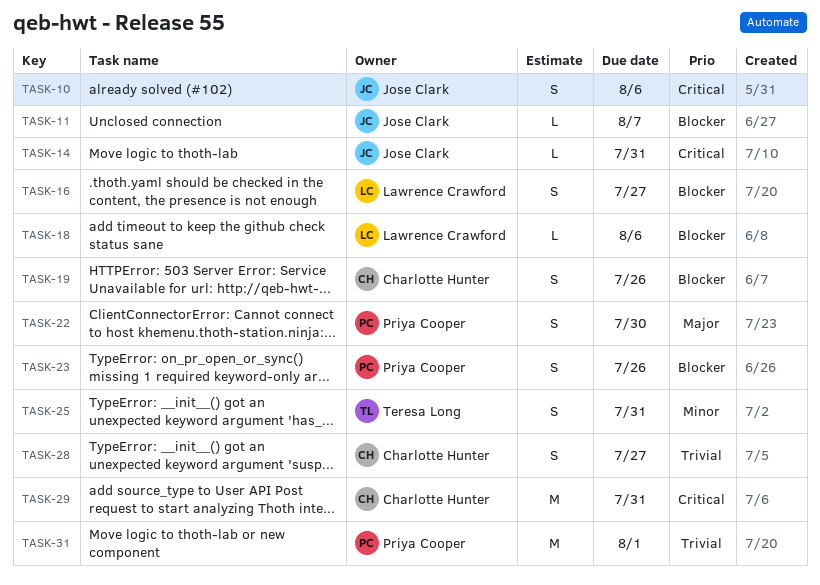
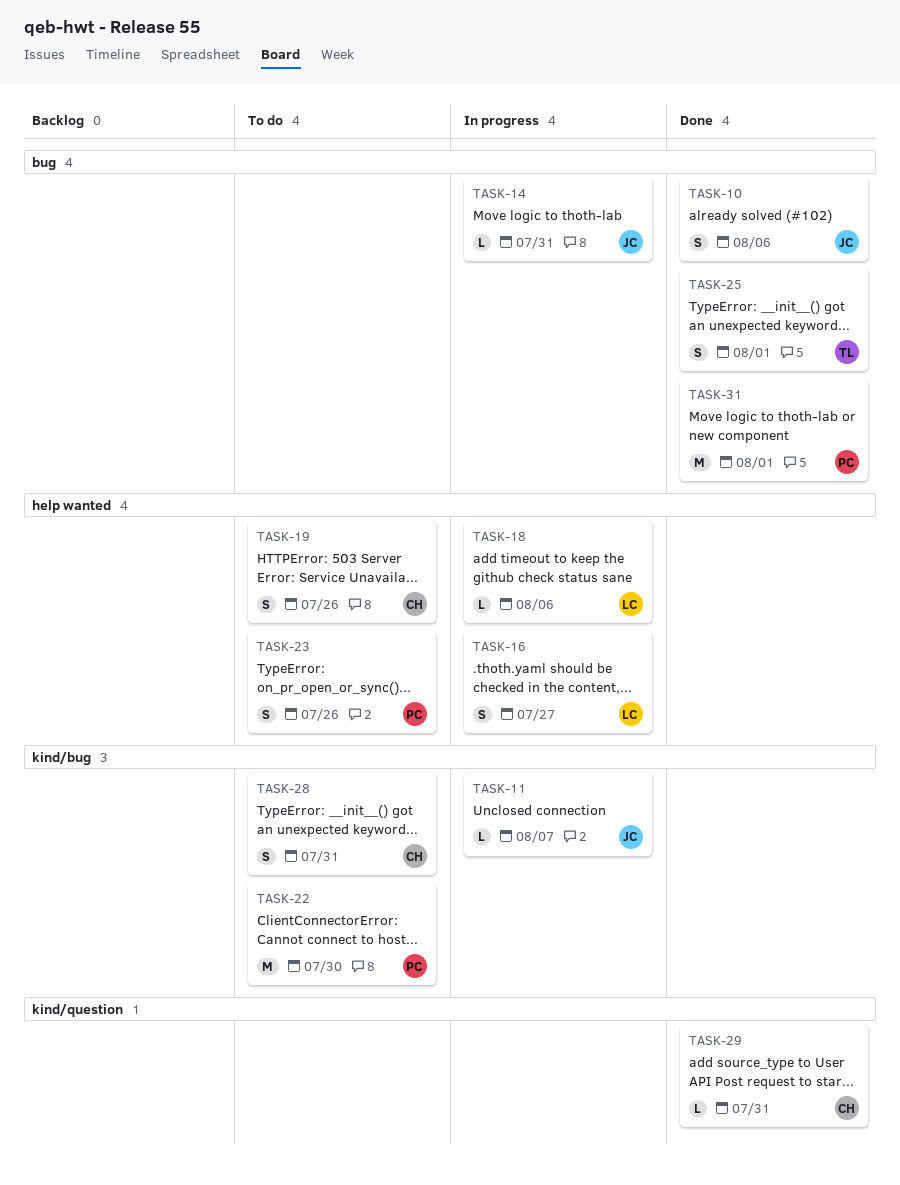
TASK-22, estimate: S -> M
TASK-25, due: Jul 31 -> Aug 1
TASK-28, due: Jul 27 -> Jul 31
TASK-29, estimate: M -> L

